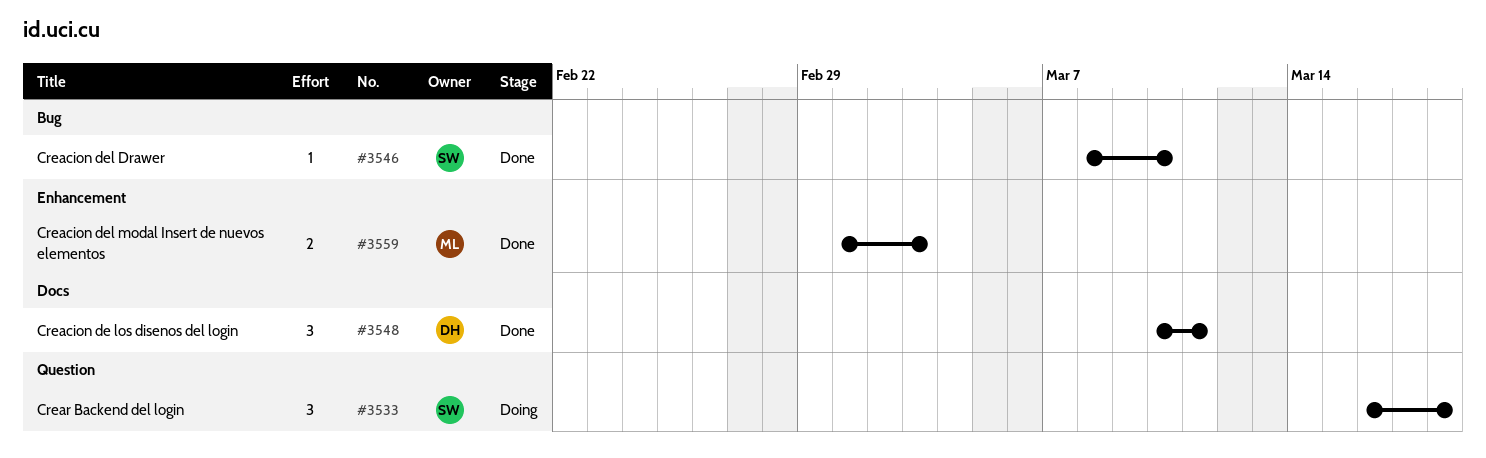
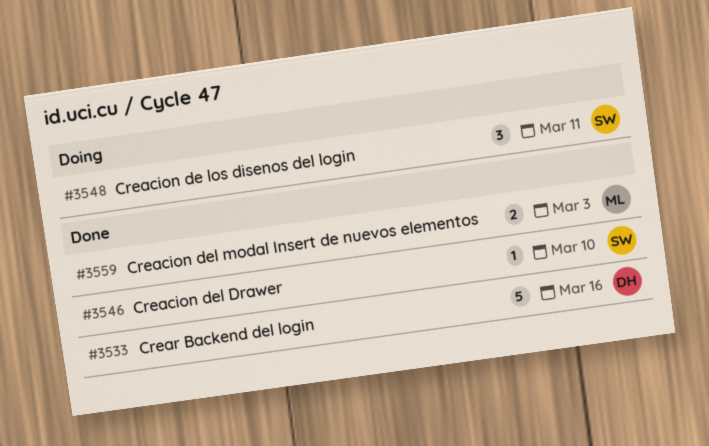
#3533, status: Doing -> Done
#3533, owner: SW -> DH
#3533, estimate: 3 -> 5
#3533, due: Mar 18 -> Mar 16
#3548, status: Done -> Doing
#3548, owner: DH -> SW

